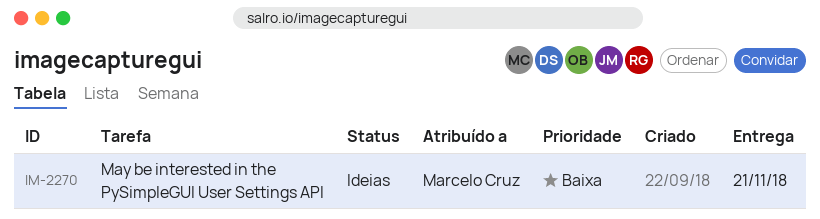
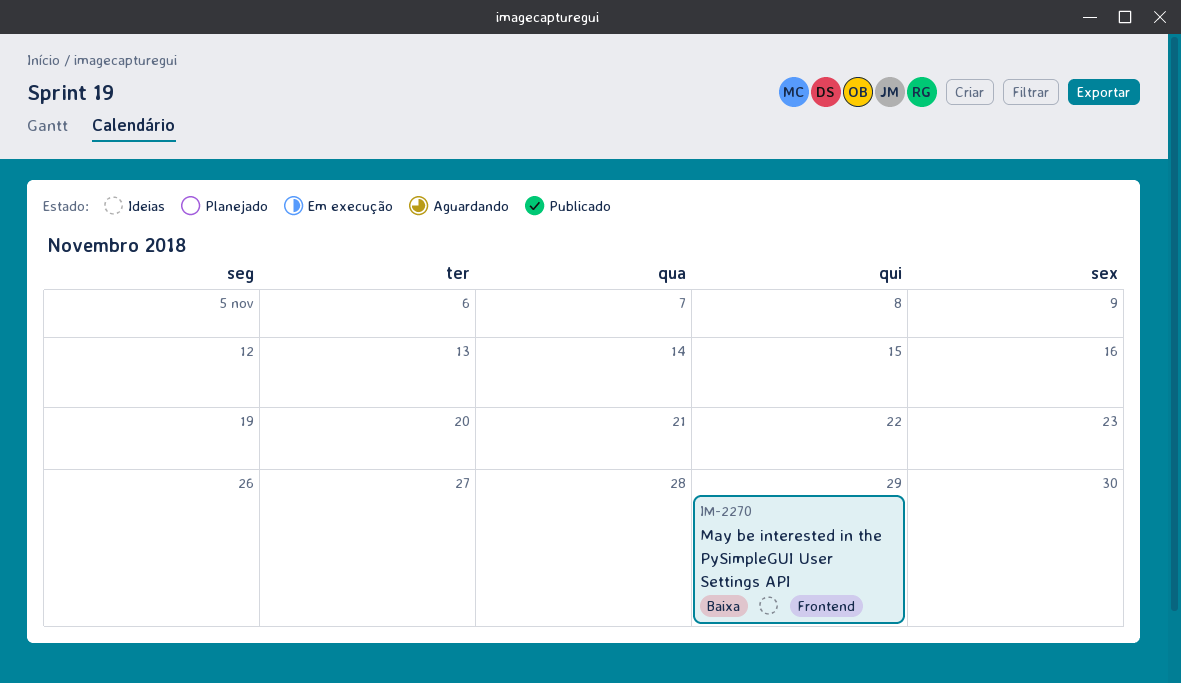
IM-2270, due: Nov 21 -> Nov 29

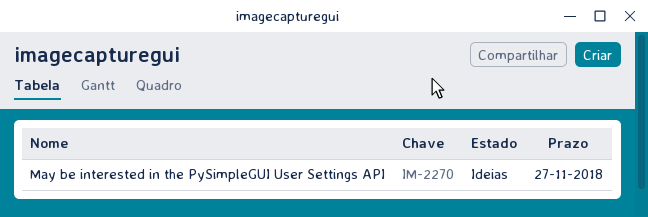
IM-2270, due: Nov 29 -> Nov 27

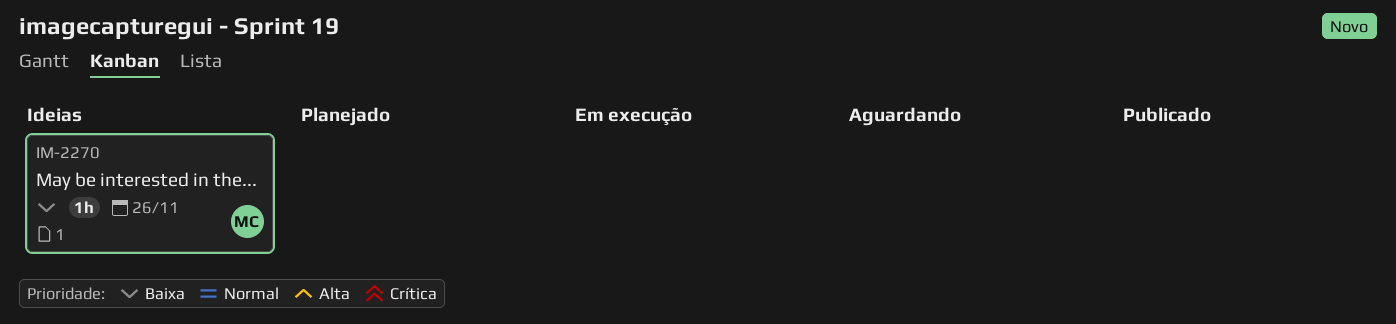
IM-2270, due: Nov 27 -> Nov 26

